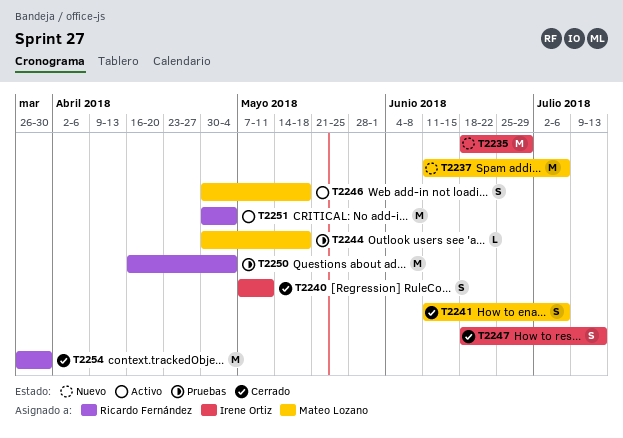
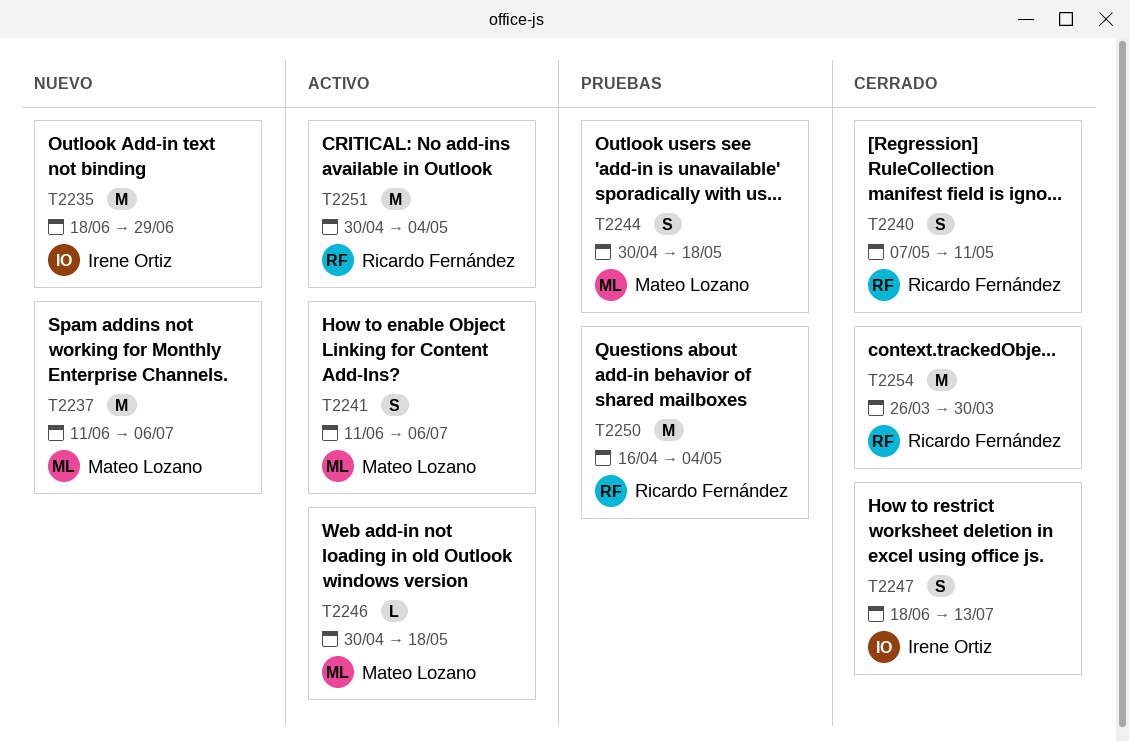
T2240, owner: Irene Ortiz -> Ricardo Fernández
T2241, status: Cerrado -> Activo
T2244, estimate: L -> S
T2246, estimate: S -> L

